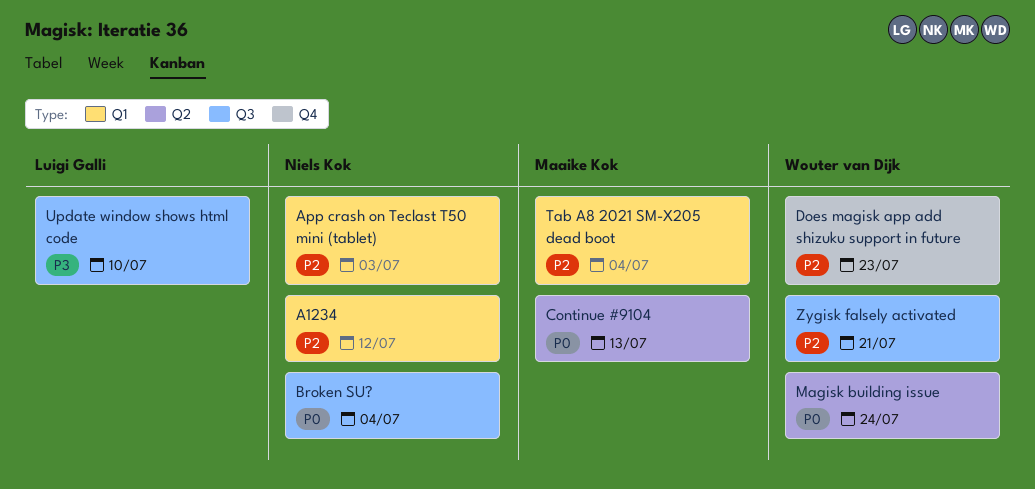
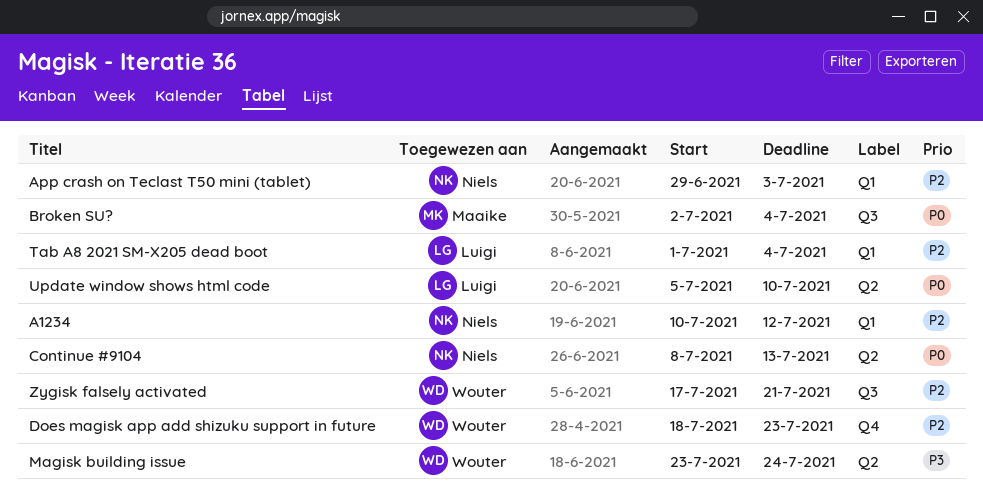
Broken SU?, owner: Niels Kok -> Maaike Kok
Continue #9104, owner: Maaike Kok -> Niels Kok
Magisk building issue, priority: P0 -> P3
Tab A8 2021 SM-X205 dead boot, owner: Maaike Kok -> Luigi Galli
Update window shows html code, priority: P3 -> P0
Update window shows html code, label: Q3 -> Q2

